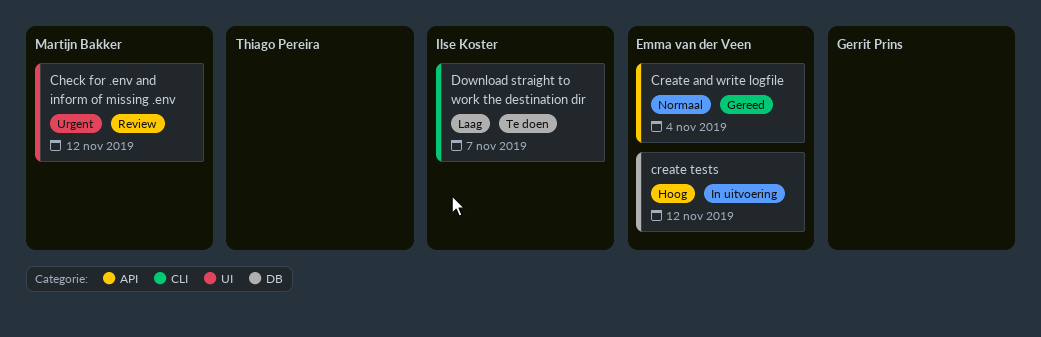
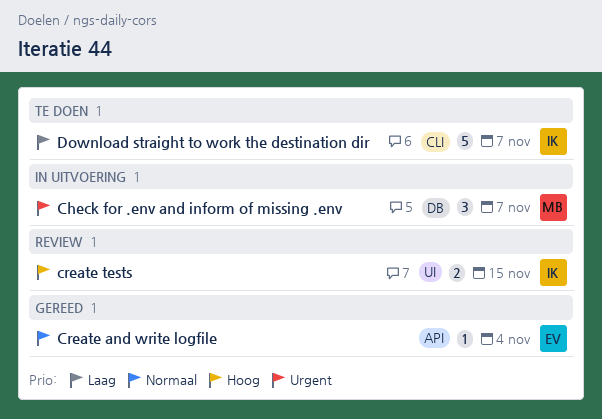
Check for .env and inform of missing .env, status: Review -> In uitvoering
Check for .env and inform of missing .env, label: UI -> DB
Check for .env and inform of missing .env, due: Nov 12 -> Nov 7
create tests, status: In uitvoering -> Review
create tests, owner: Emma van der Veen -> Ilse Koster
create tests, label: DB -> UI
create tests, due: Nov 12 -> Nov 15

